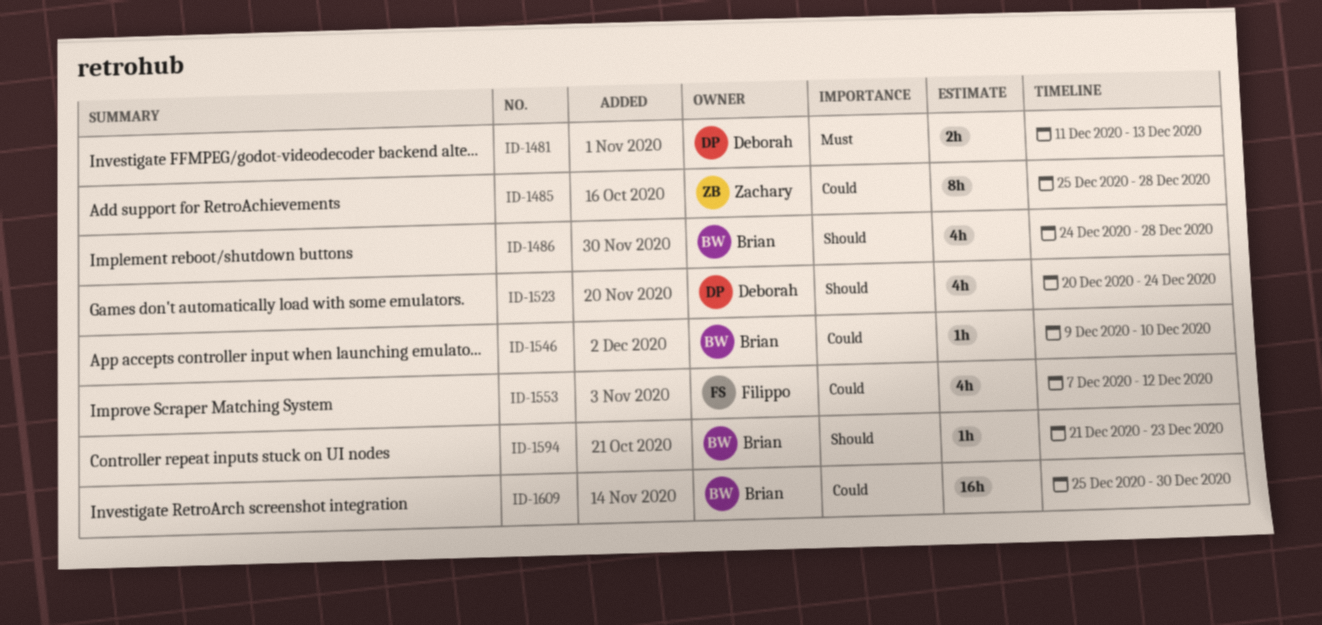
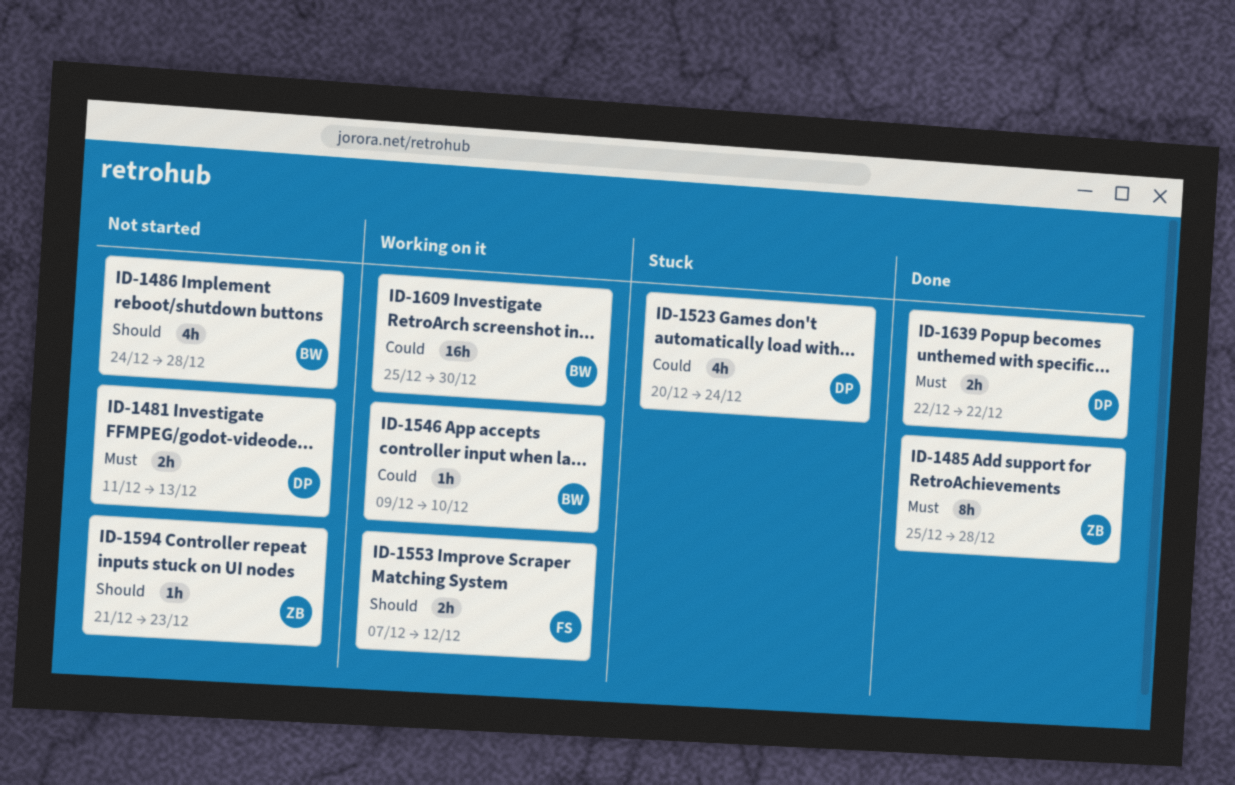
ID-1485, priority: Could -> Must
ID-1523, priority: Should -> Could
ID-1553, priority: Could -> Should
ID-1553, estimate: 4h -> 2h
ID-1594, owner: Brian -> Zachary
ID-1639: none -> present

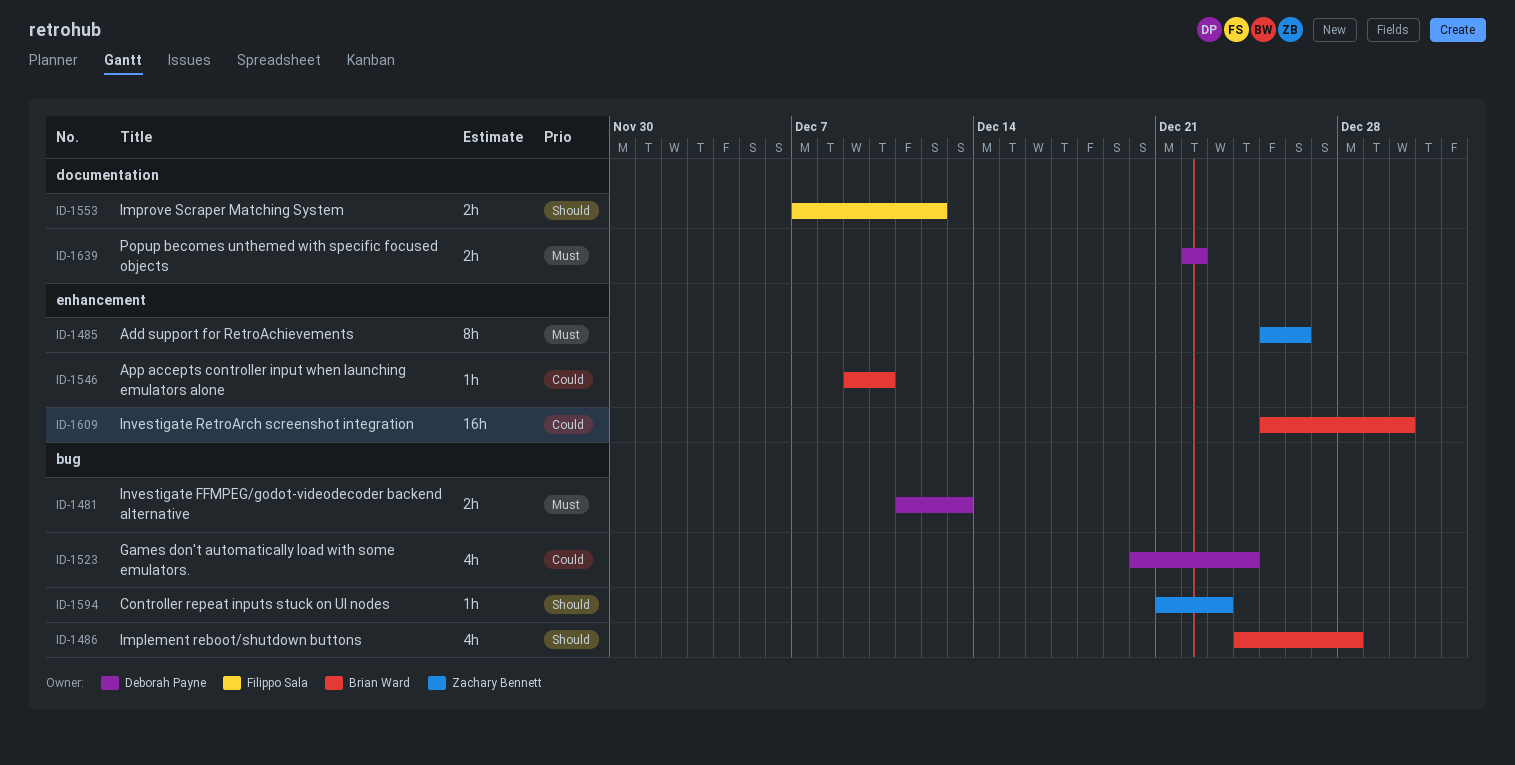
ID-1485, due: Dec 28 -> Dec 26

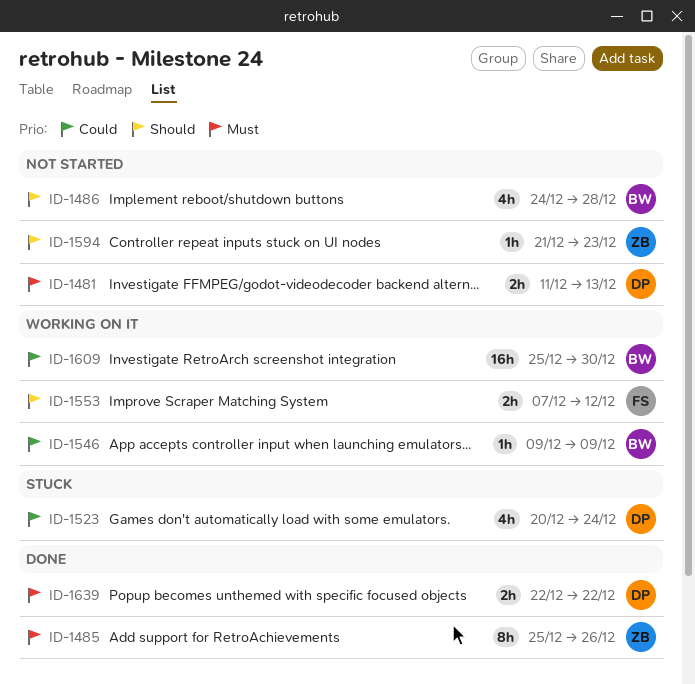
ID-1546, due: Dec 10 -> Dec 9

